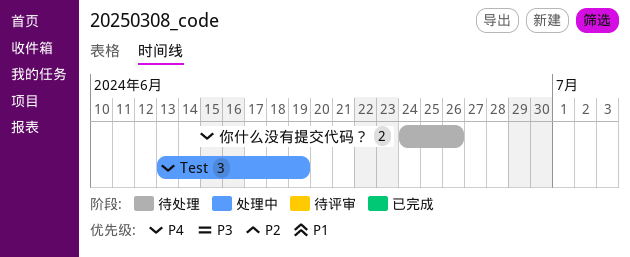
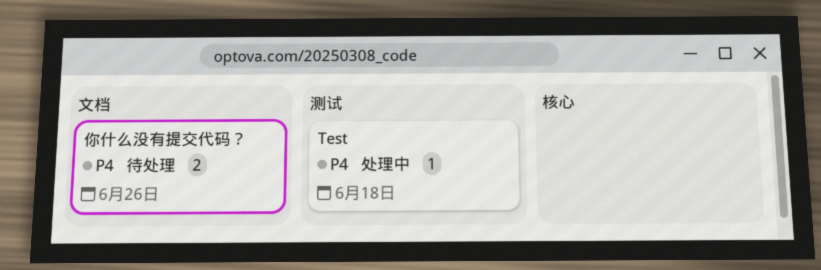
Test, estimate: 3 -> 1
Test, due: Jun 19 -> Jun 18

